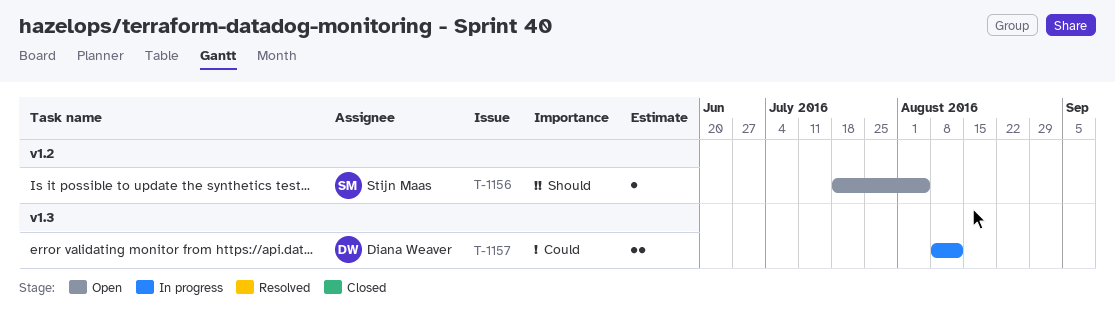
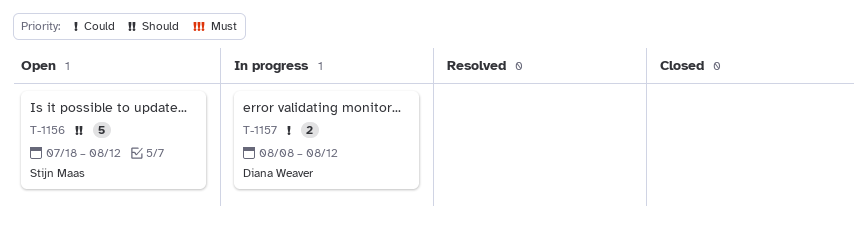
T-1156, estimate: 1 -> 5
T-1156, due: Aug 5 -> Aug 12

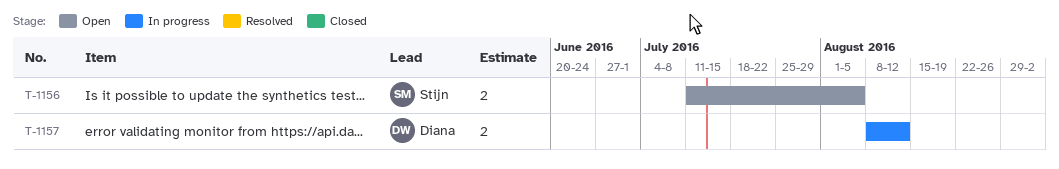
T-1156, estimate: 5 -> 2
T-1156, start: Jul 18 -> Jul 11
T-1156, due: Aug 12 -> Aug 5

